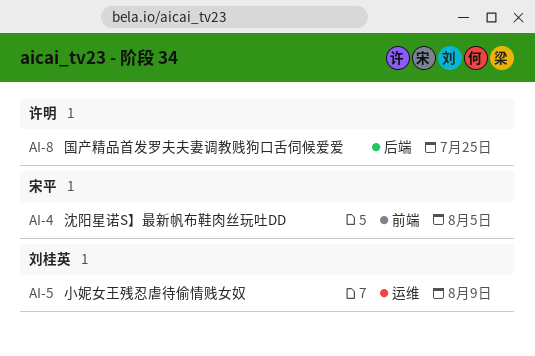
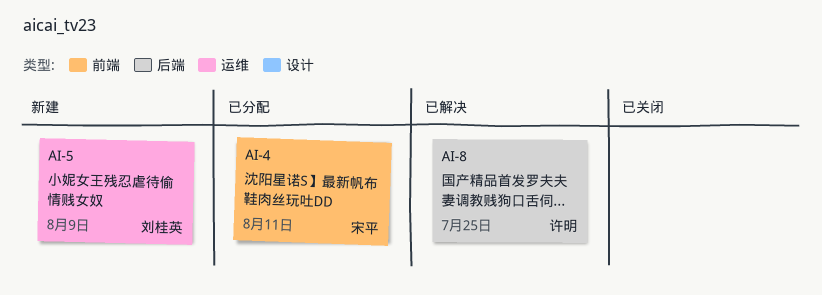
AI-4, due: Aug 5 -> Aug 11

